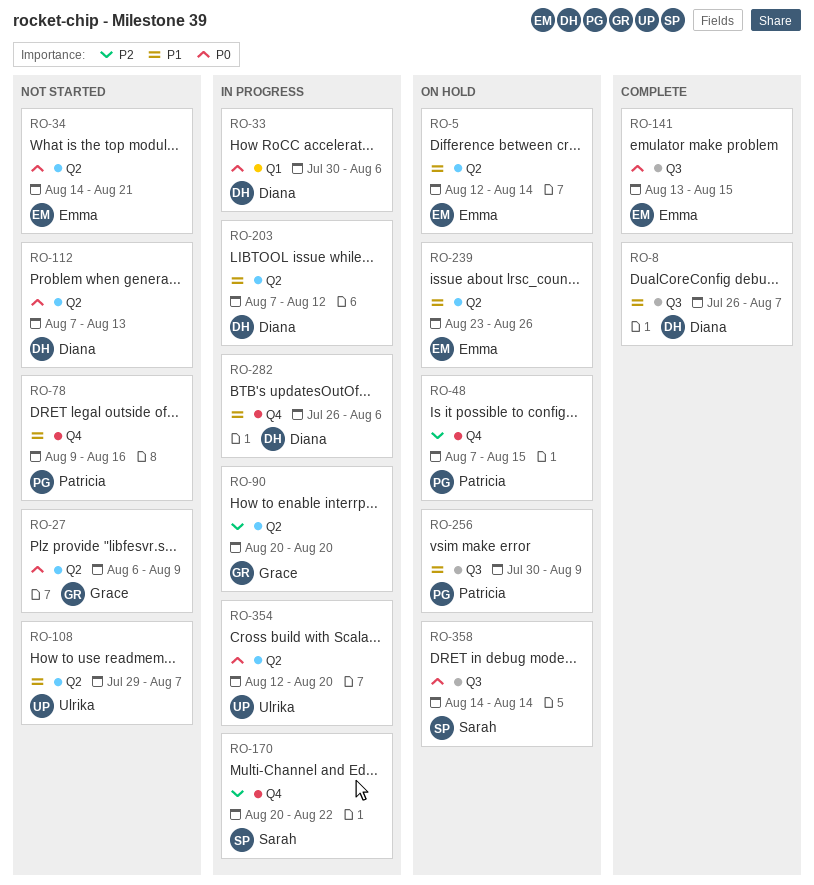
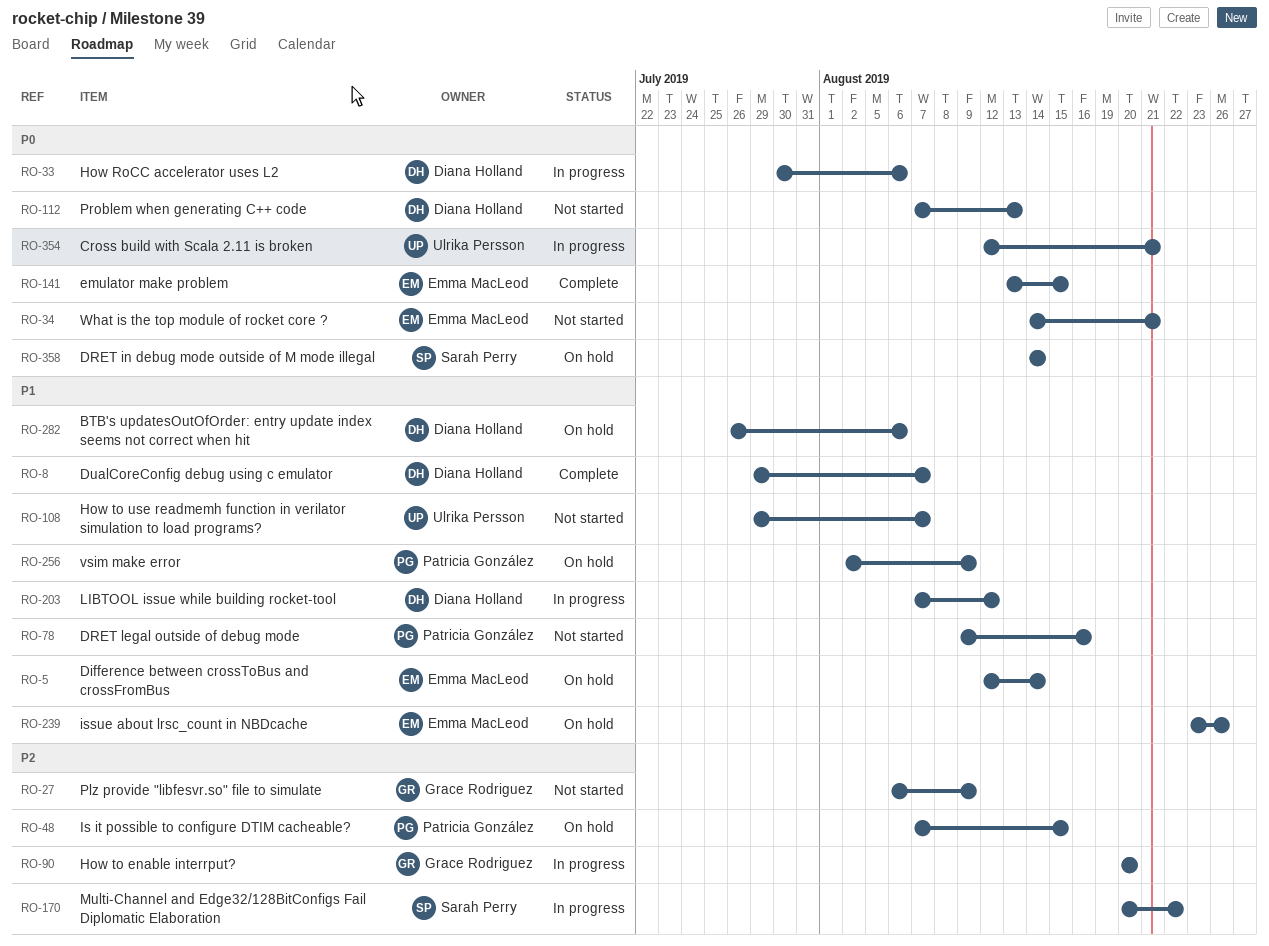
RO-8, start: Jul 26 -> Jul 29
RO-27, priority: P0 -> P2
RO-256, start: Jul 30 -> Aug 2
RO-282, status: In progress -> On hold
RO-354, due: Aug 20 -> Aug 21

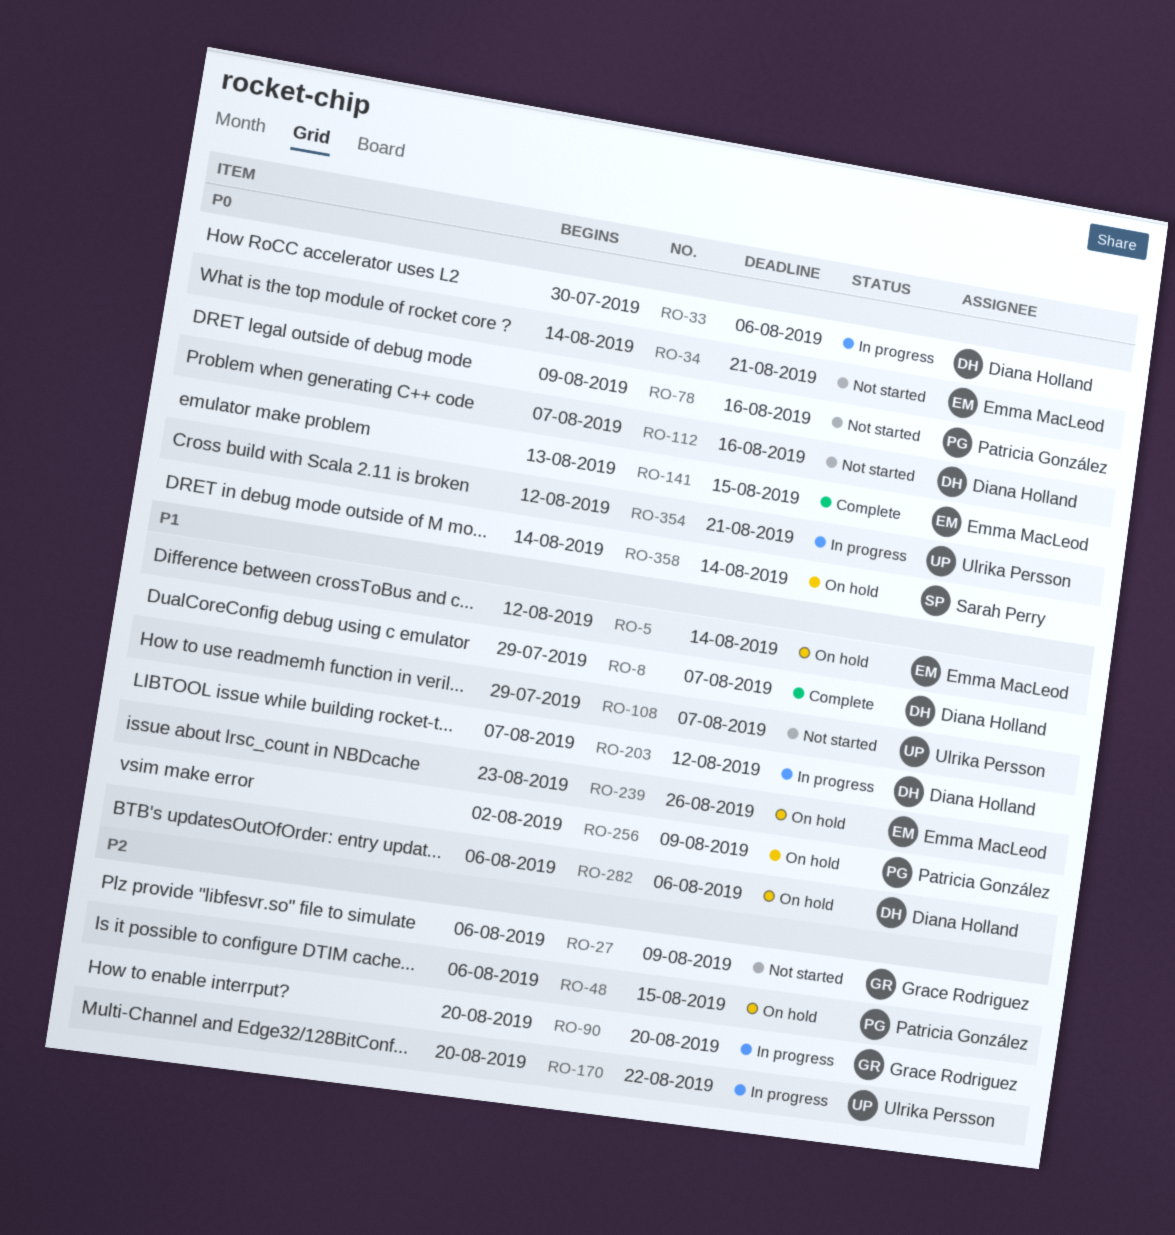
RO-48, start: Aug 7 -> Aug 6
RO-78, priority: P1 -> P0
RO-112, due: Aug 13 -> Aug 16
RO-170, owner: Sarah Perry -> Ulrika Persson
RO-282, start: Jul 26 -> Aug 6

